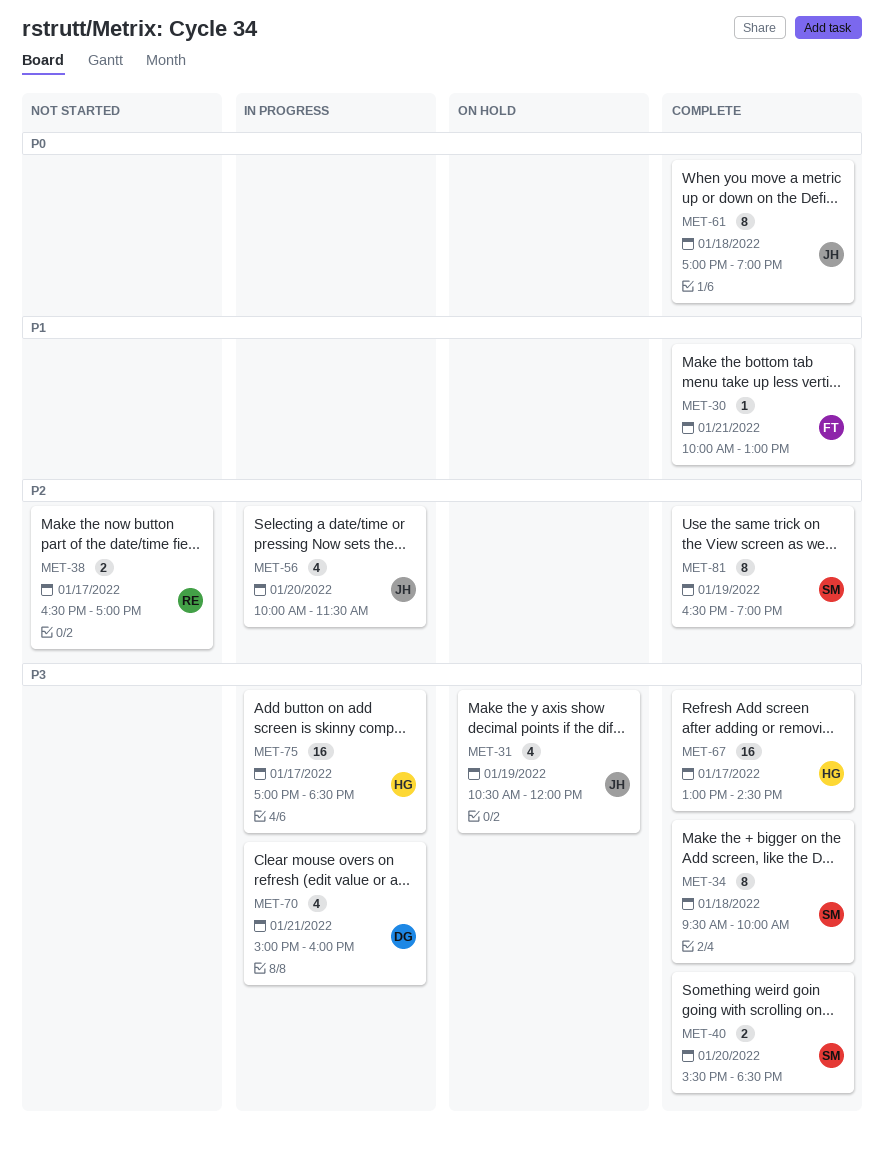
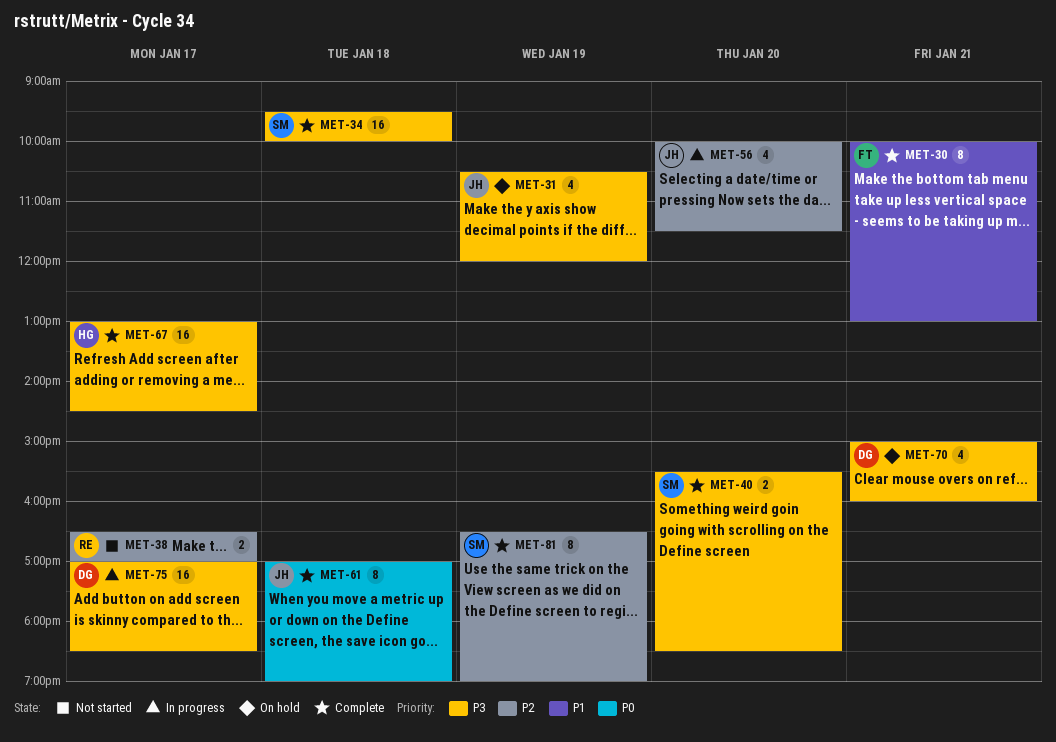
MET-30, estimate: 1 -> 8
MET-34, estimate: 8 -> 16
MET-70, status: In progress -> On hold
MET-75, owner: HG -> DG

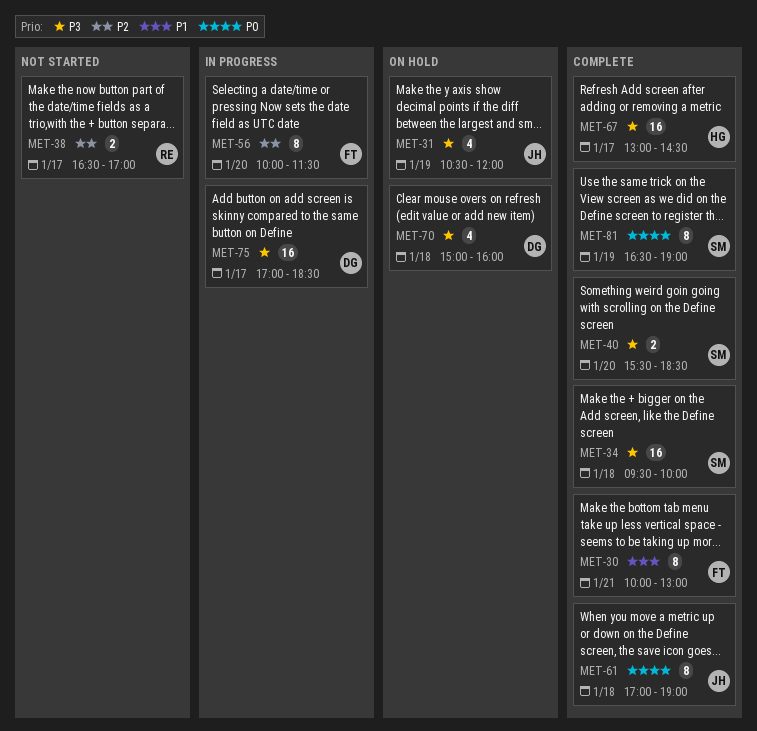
MET-56, owner: JH -> FT
MET-56, estimate: 4 -> 8
MET-70, day: Jan 21 -> Jan 18
MET-81, priority: P2 -> P0

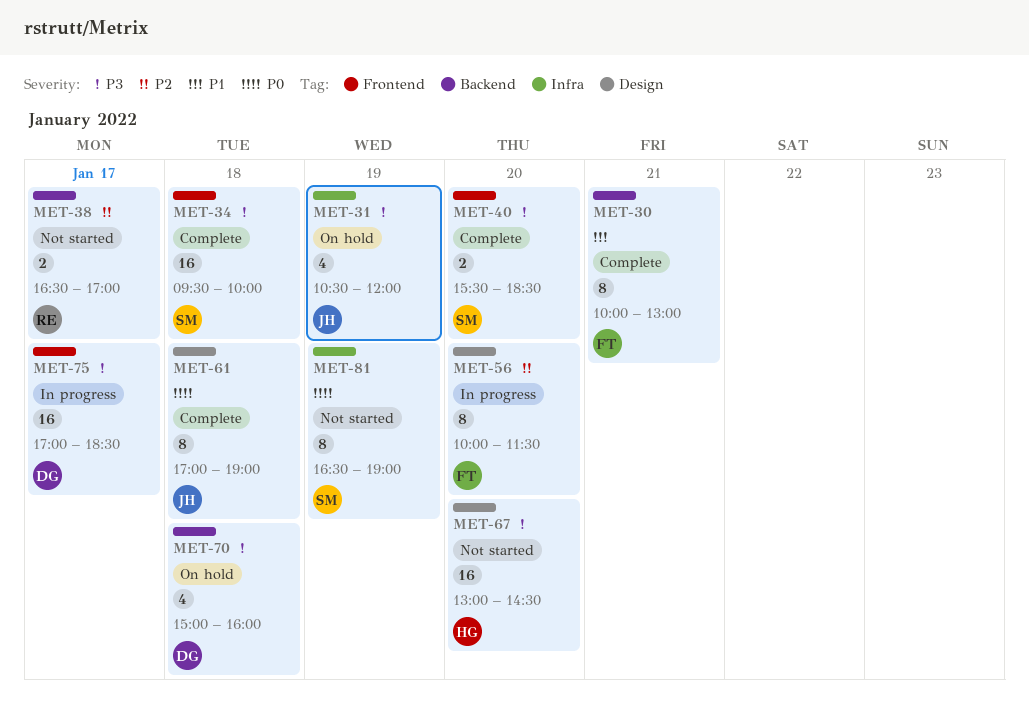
MET-67, status: Complete -> Not started
MET-67, day: Jan 17 -> Jan 20
MET-81, status: Complete -> Not started

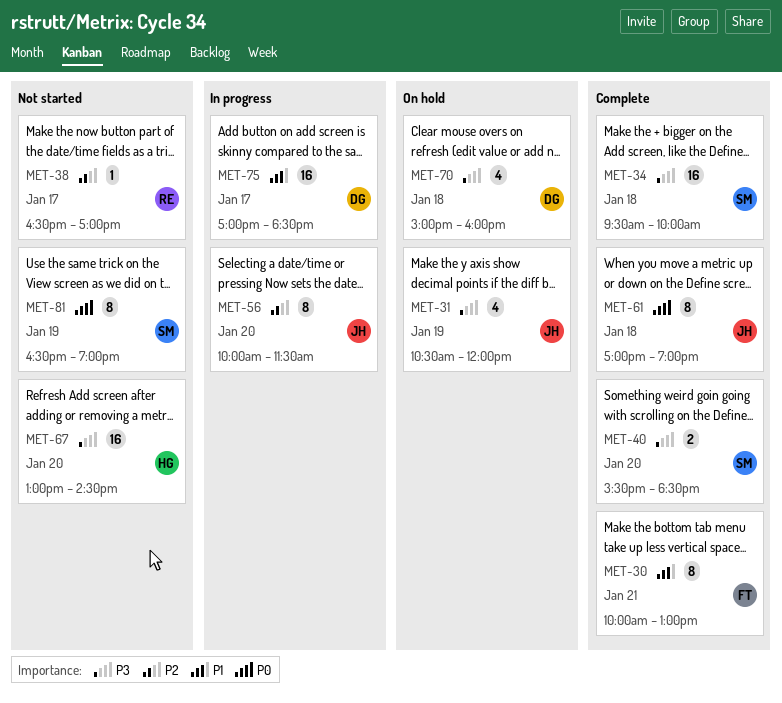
MET-38, estimate: 2 -> 1
MET-56, owner: FT -> JH
MET-75, priority: P3 -> P1

